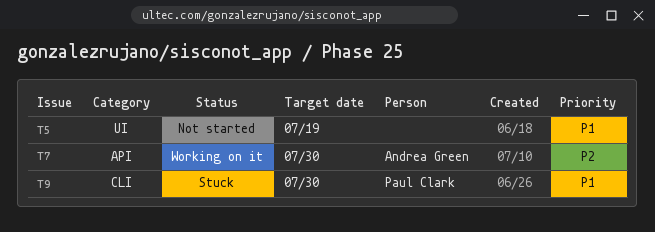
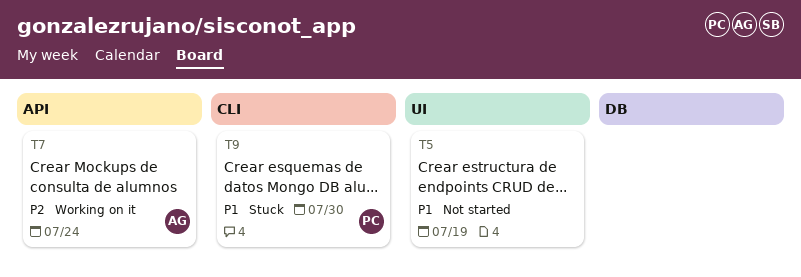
T7, due: Jul 30 -> Jul 24

